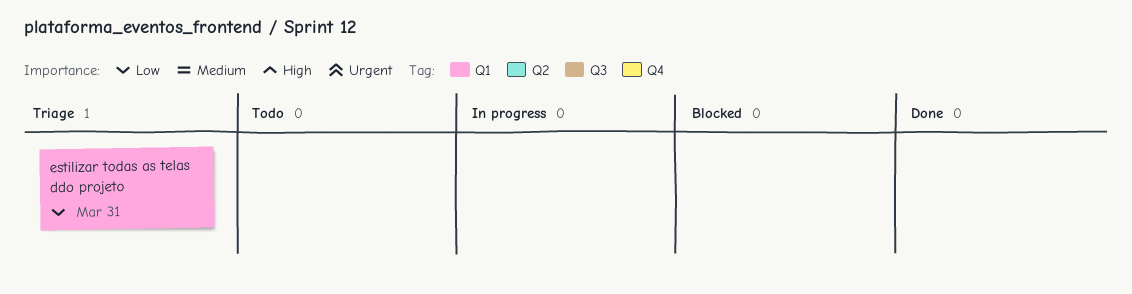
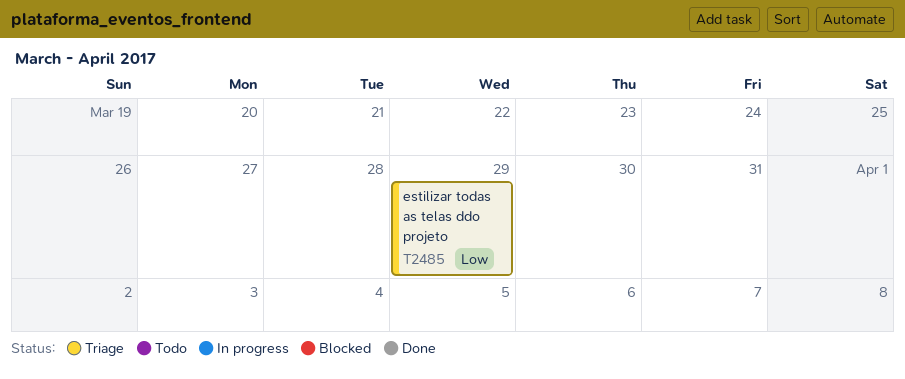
estilizar todas as telas ddo projeto, due: Mar 31 -> Mar 29

